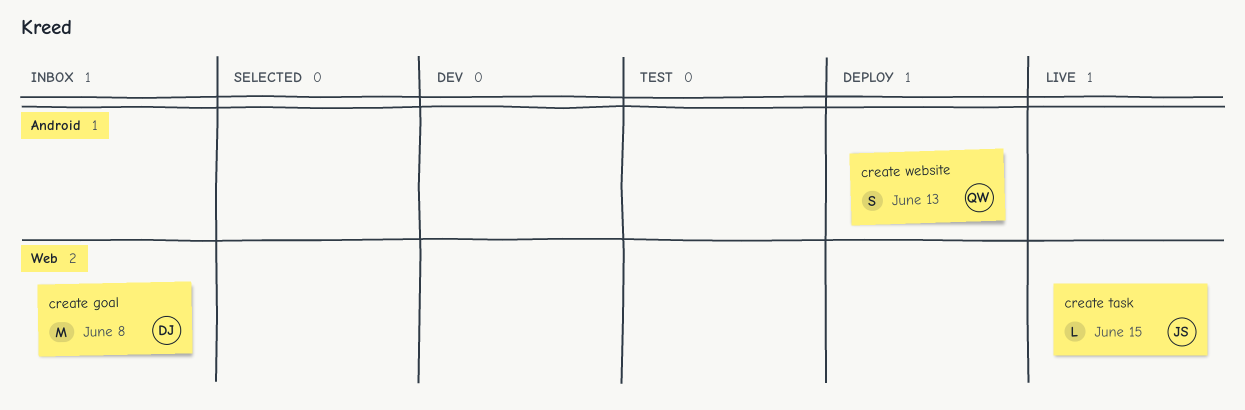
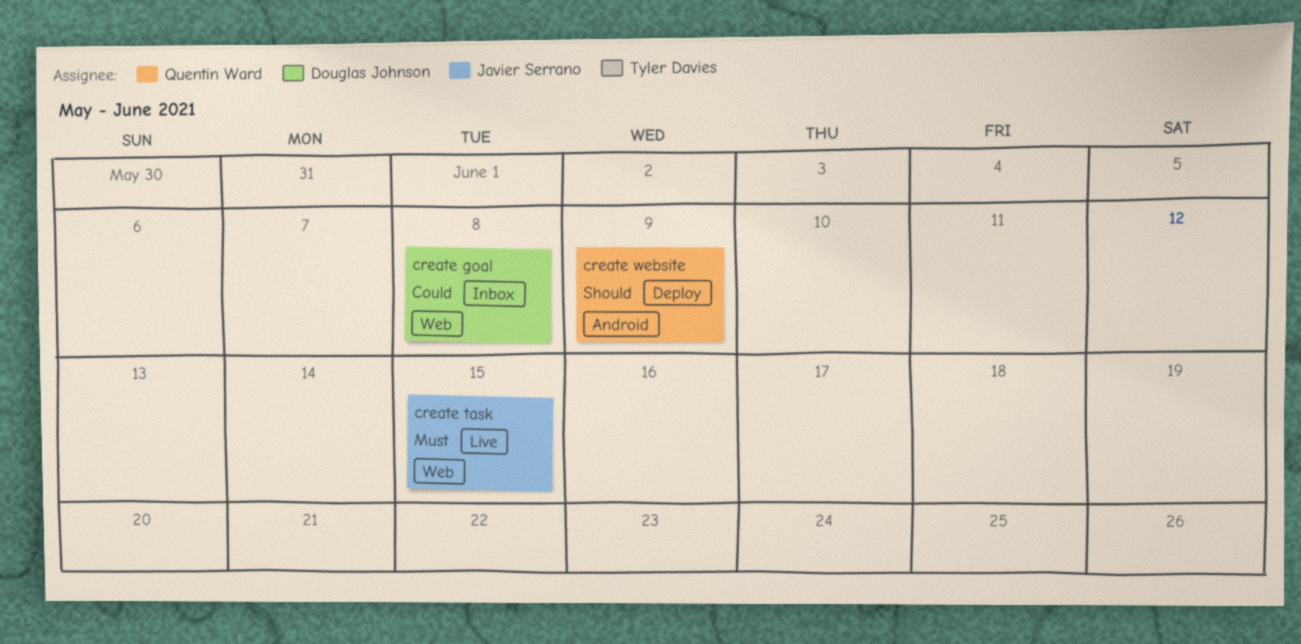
create website, due: Jun 13 -> Jun 9

